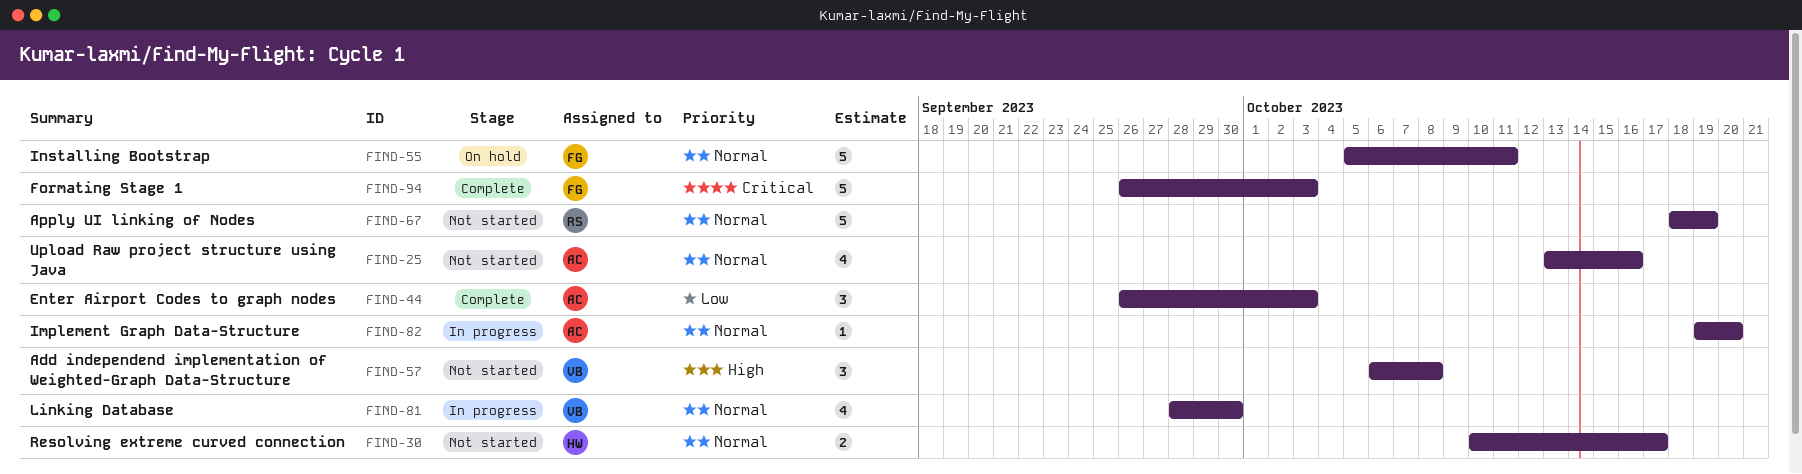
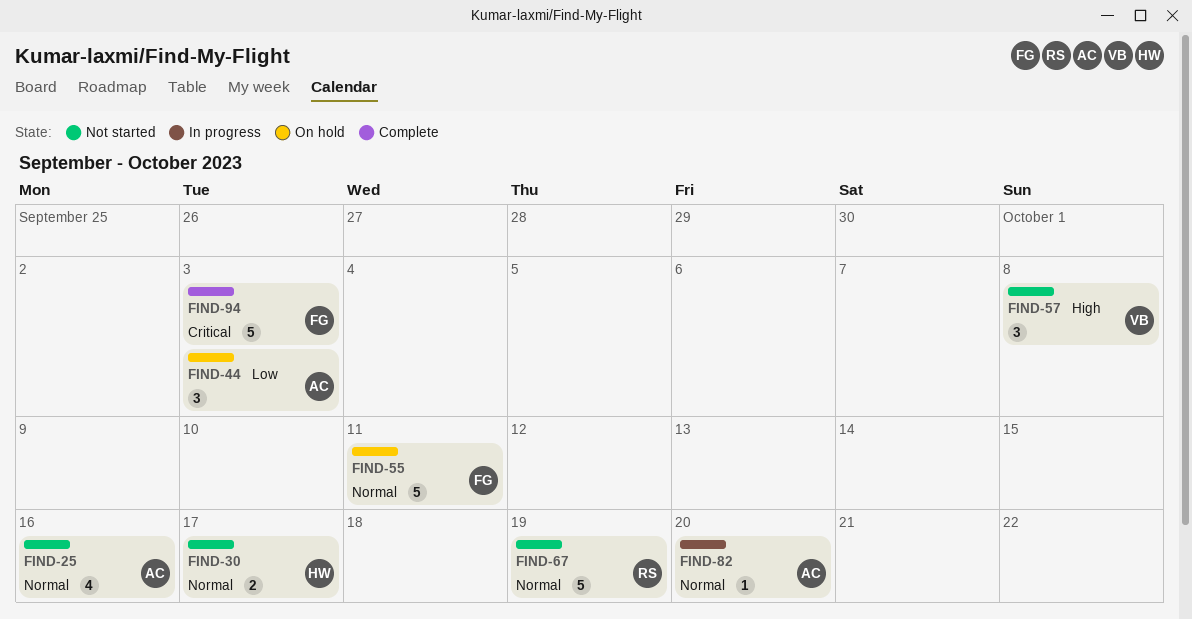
FIND-44, status: Complete -> On hold
FIND-81: present -> none

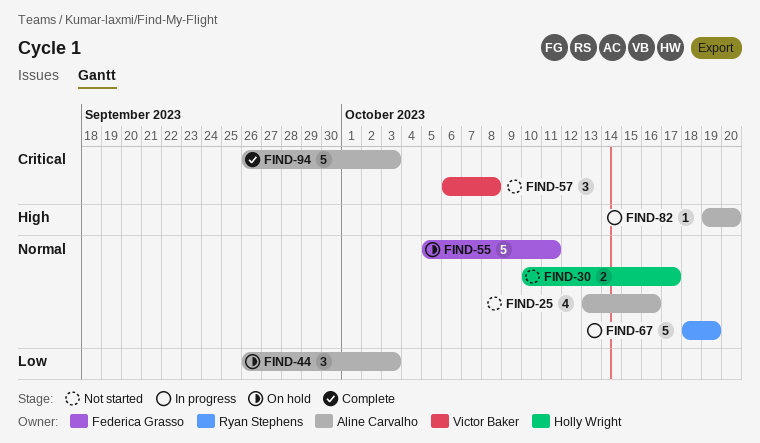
FIND-57, priority: High -> Critical
FIND-67, status: Not started -> In progress
FIND-82, priority: Normal -> High
FIND-94, owner: Federica Grasso -> Aline Carvalho

